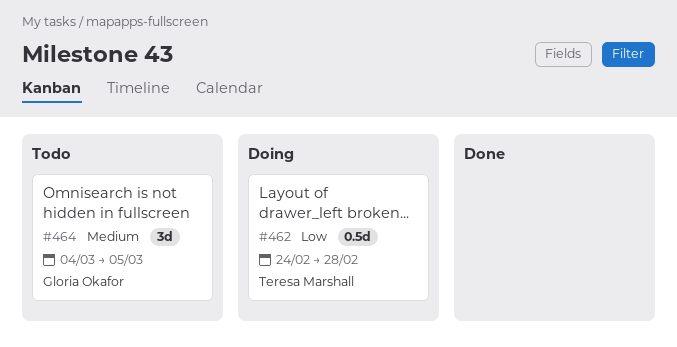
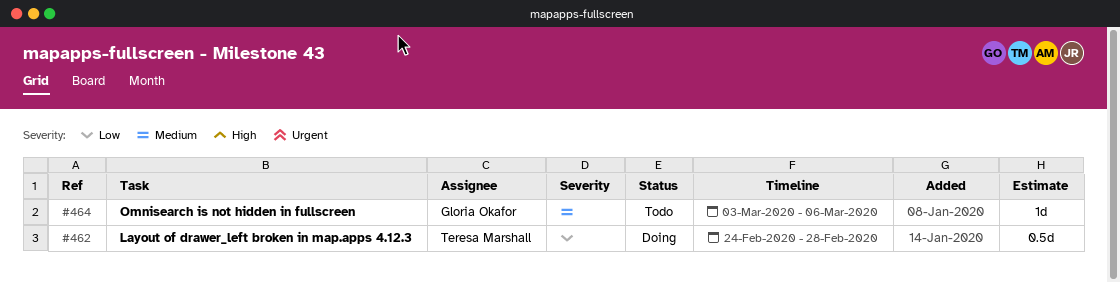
#464, estimate: 3d -> 1d
#464, start: Mar 4 -> Mar 3
#464, due: Mar 5 -> Mar 6

